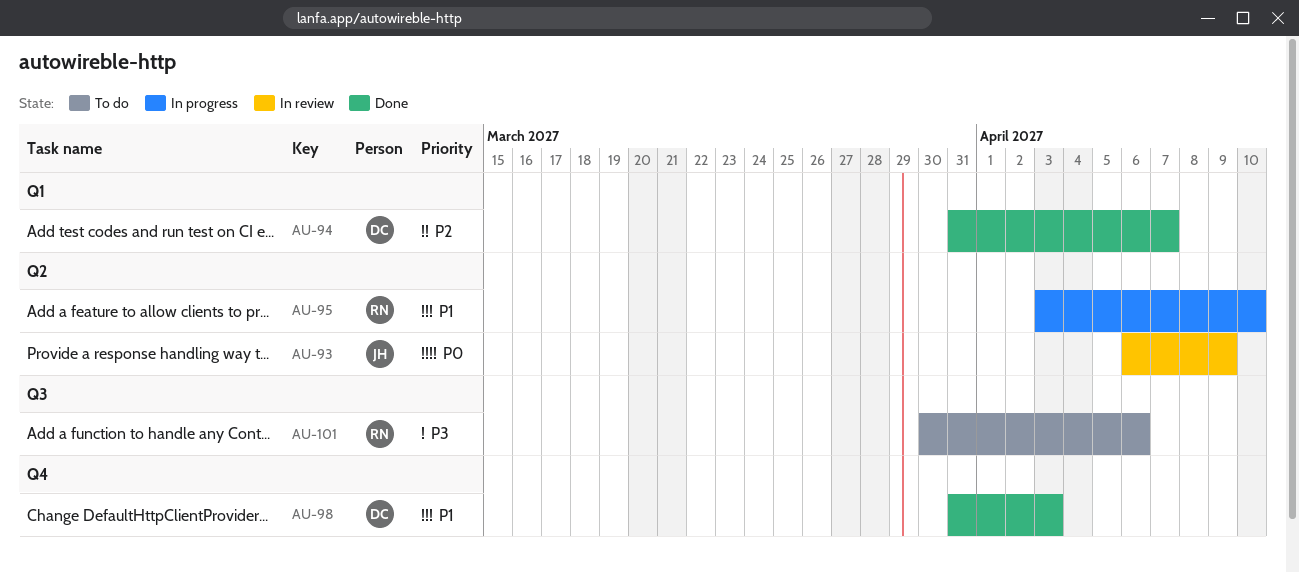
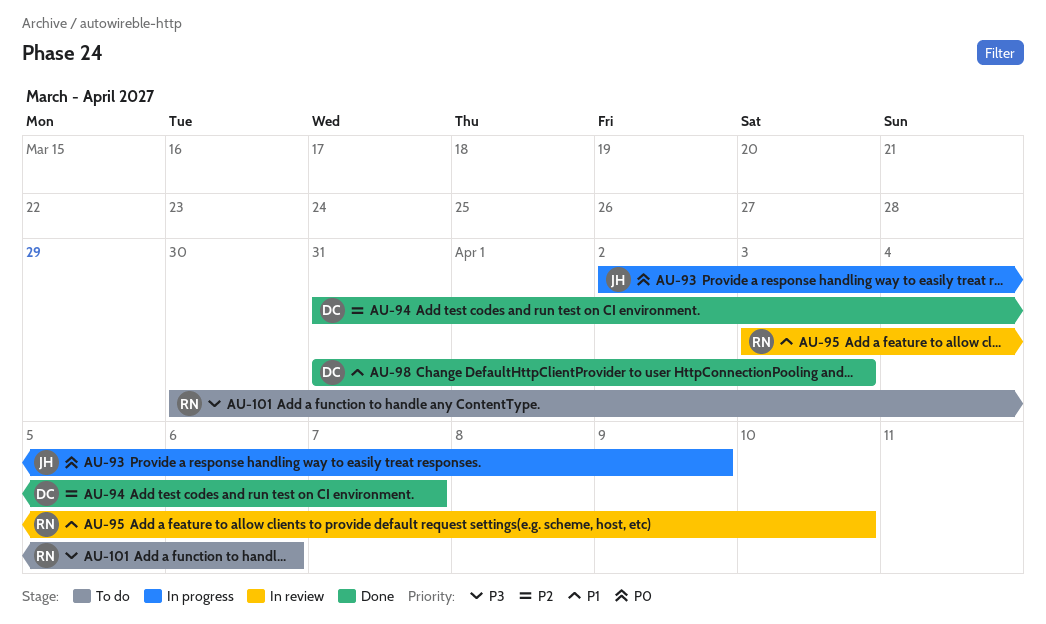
AU-93, status: In review -> In progress
AU-93, start: Apr 6 -> Apr 2
AU-95, status: In progress -> In review

